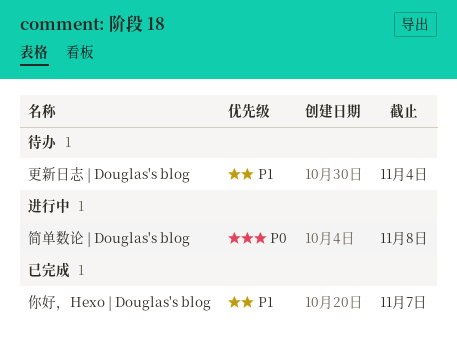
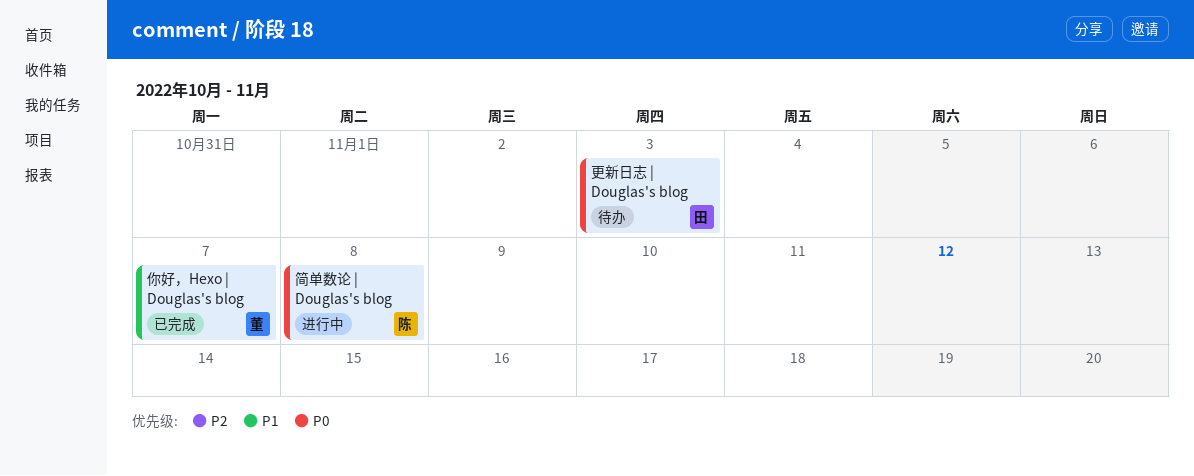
更新日志 | Douglas's blog, priority: P1 -> P0
更新日志 | Douglas's blog, due: Nov 4 -> Nov 3

